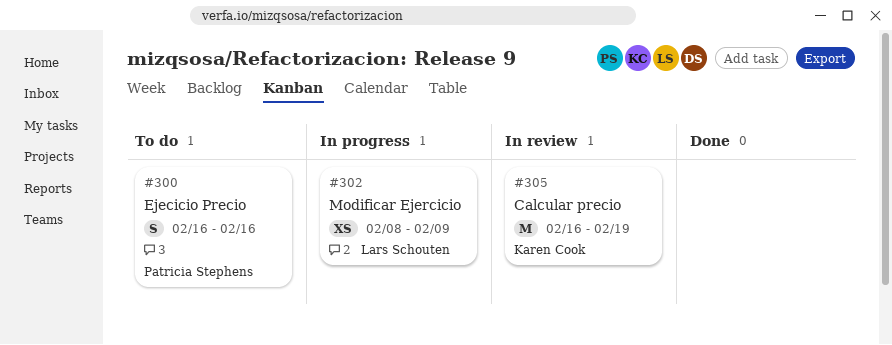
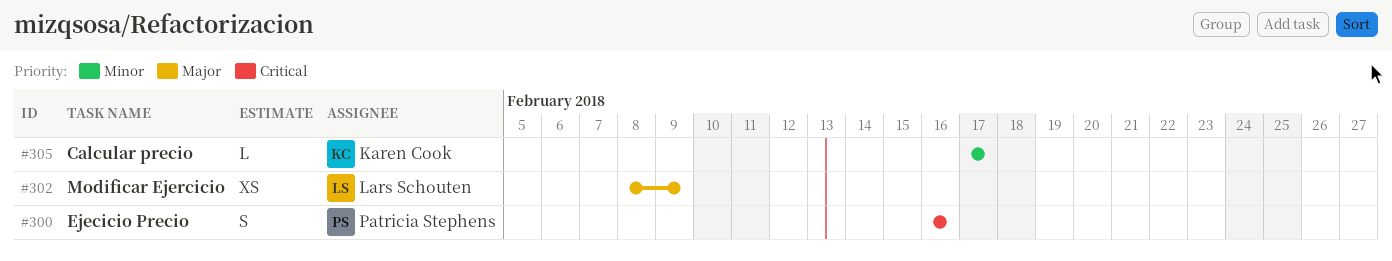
#305, estimate: M -> L
#305, start: Feb 16 -> Feb 17
#305, due: Feb 19 -> Feb 17

